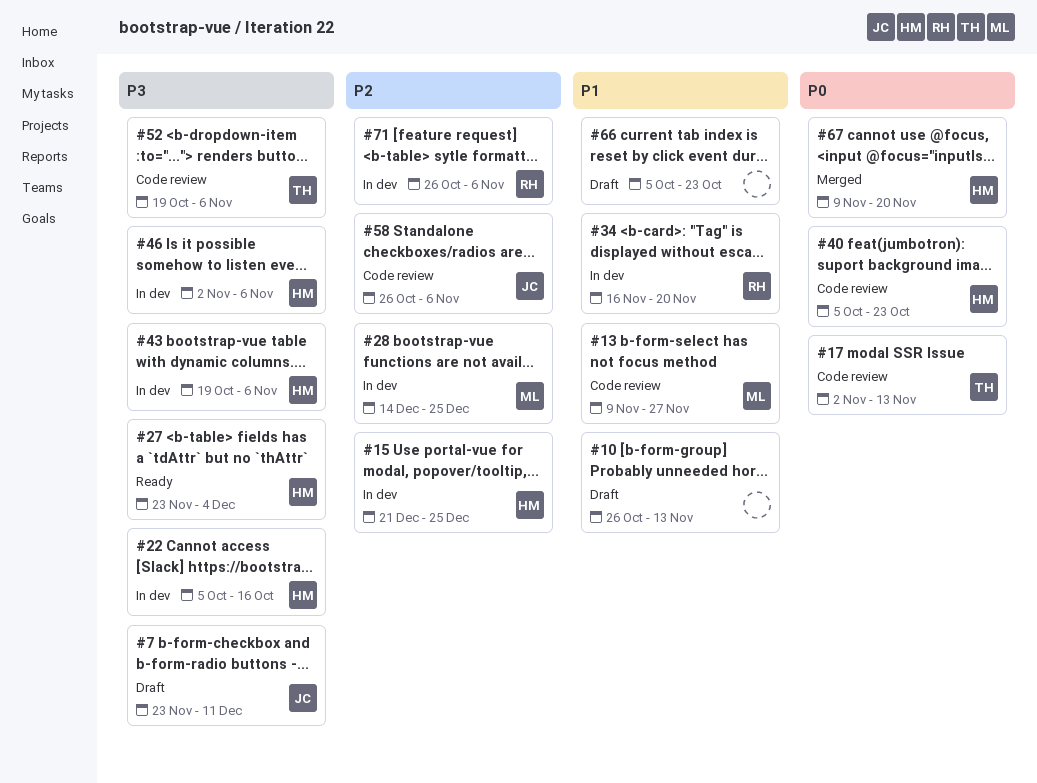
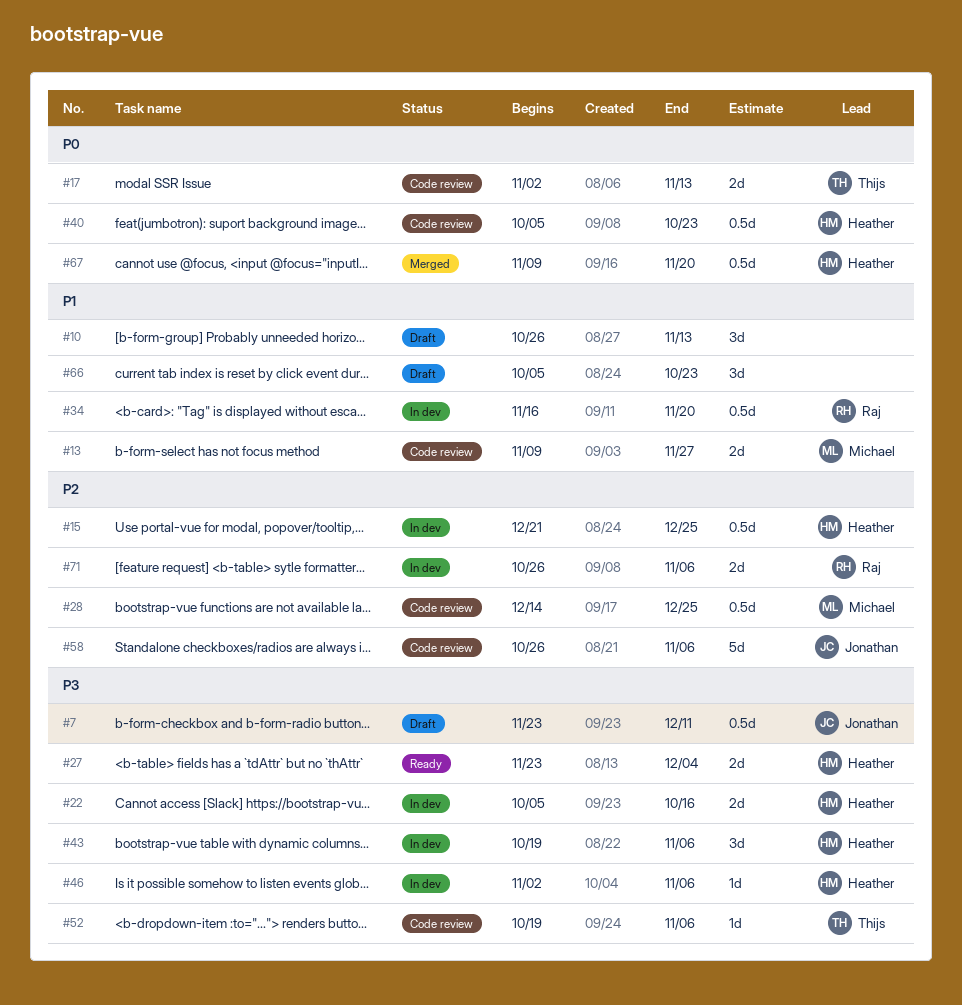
#28, status: In dev -> Code review

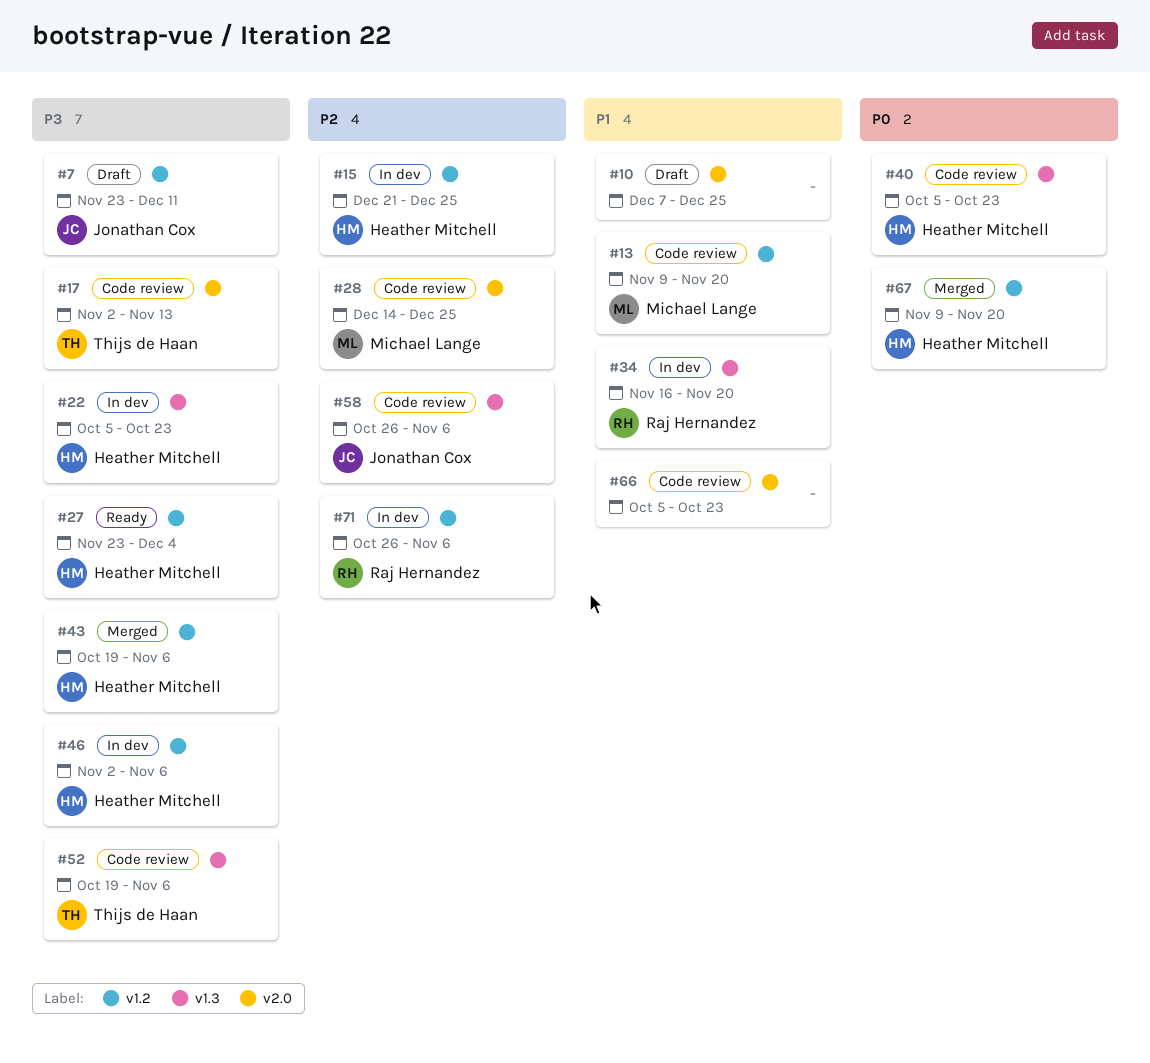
#10, start: Oct 26 -> Dec 7
#10, due: Nov 13 -> Dec 25
#13, due: Nov 27 -> Nov 20
#17, priority: P0 -> P3
#22, due: Oct 16 -> Oct 23
#43, status: In dev -> Merged
#66, status: Draft -> Code review

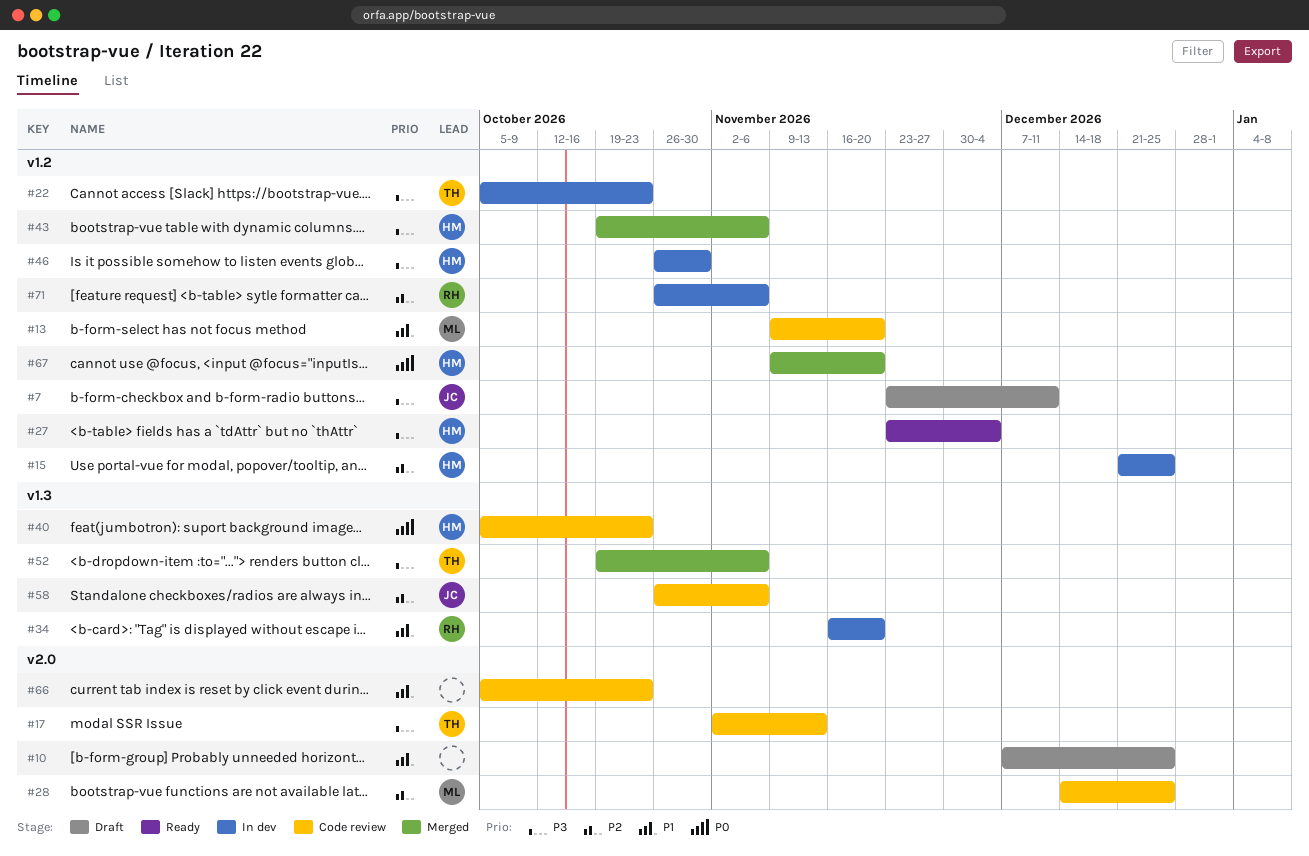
#22, owner: Heather Mitchell -> Thijs de Haan
#22, label: v1.3 -> v1.2
#46, start: Nov 2 -> Oct 26
#46, due: Nov 6 -> Oct 30
#52, status: Code review -> Merged

